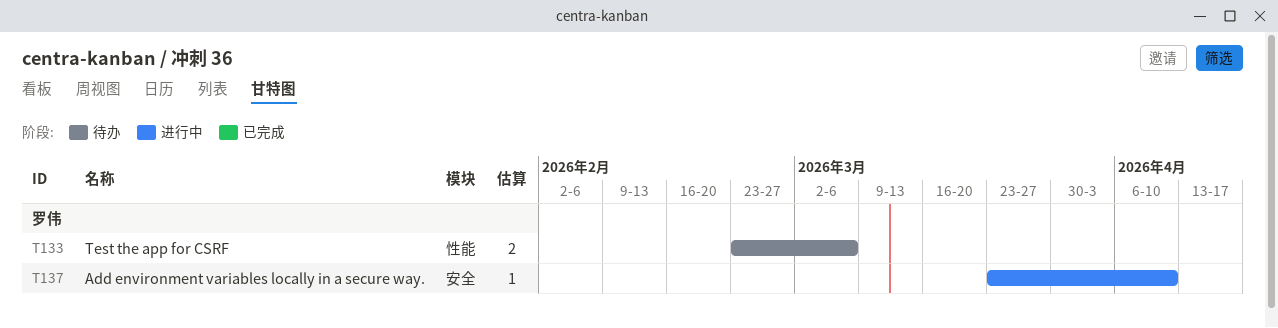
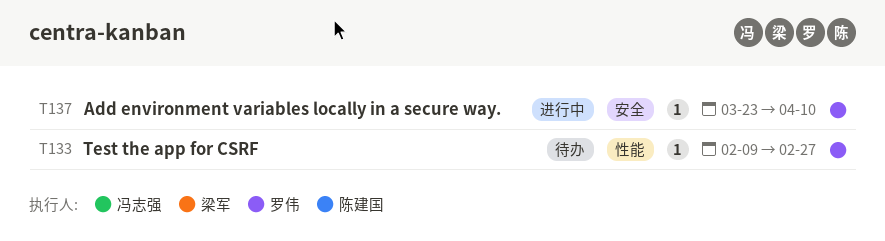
T133, estimate: 2 -> 1
T133, start: Feb 23 -> Feb 9
T133, due: Mar 6 -> Feb 27

